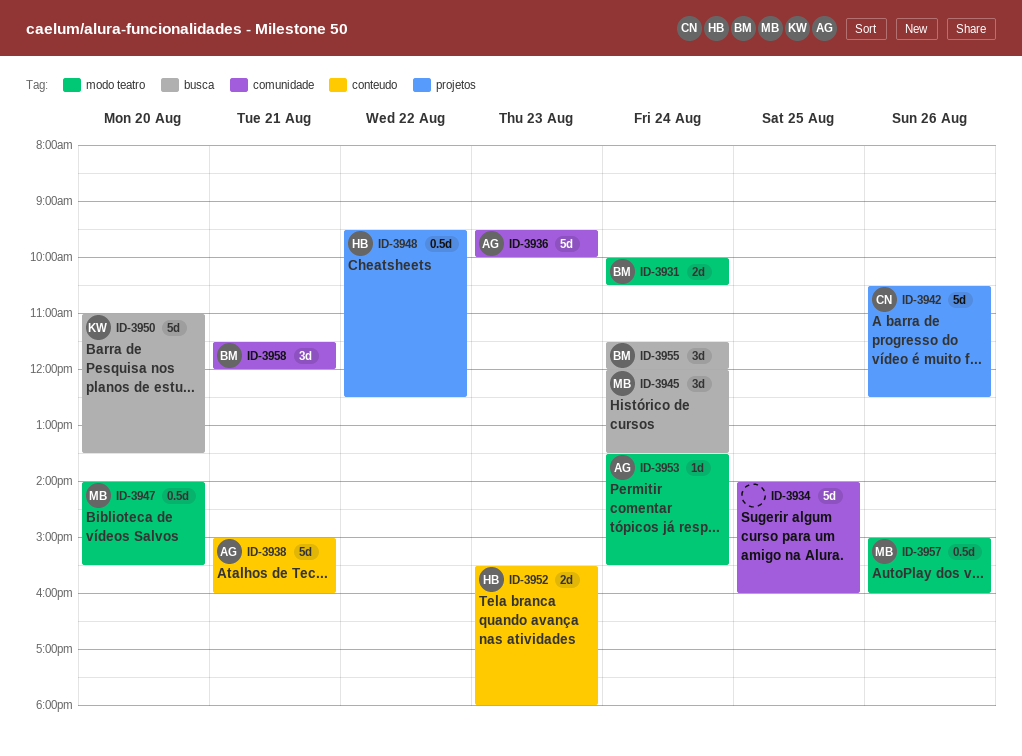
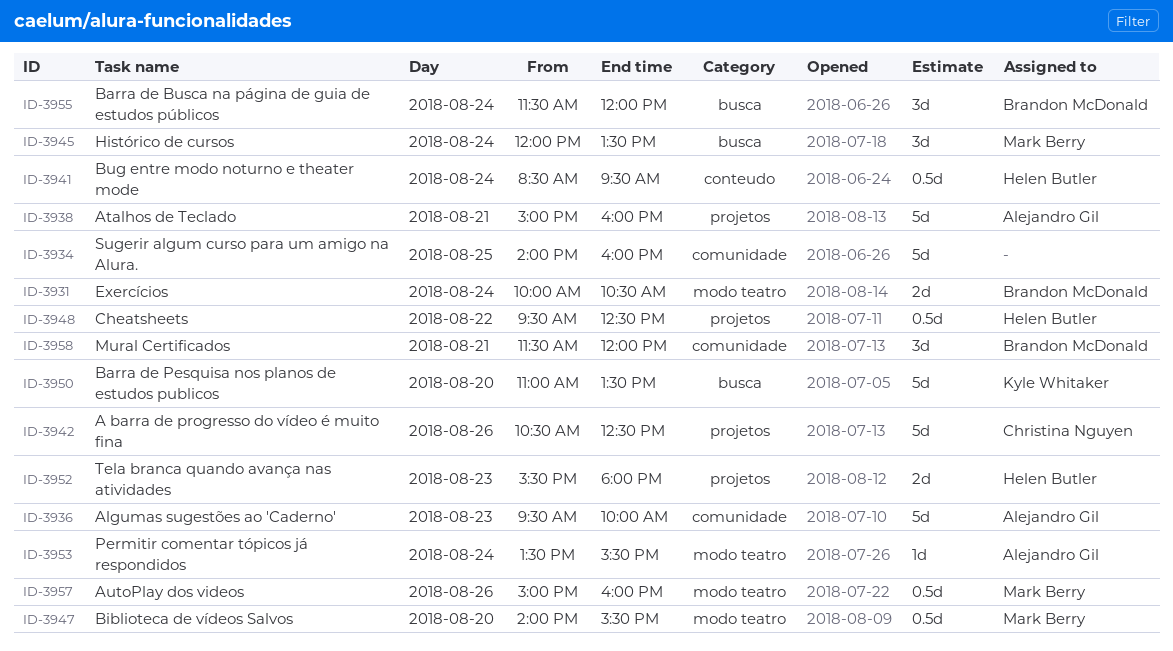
ID-3938, label: conteudo -> projetos
ID-3941: none -> present
ID-3952, label: conteudo -> projetos

